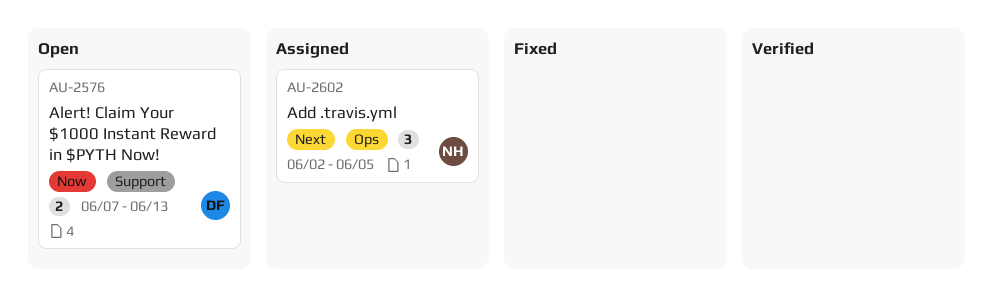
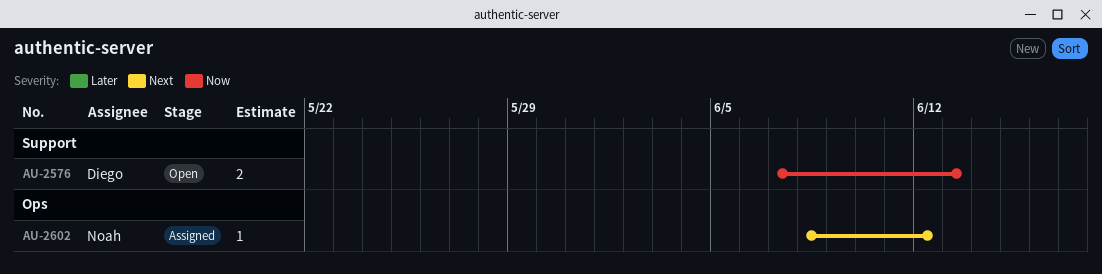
AU-2602, estimate: 3 -> 1
AU-2602, start: Jun 2 -> Jun 8
AU-2602, due: Jun 5 -> Jun 12

